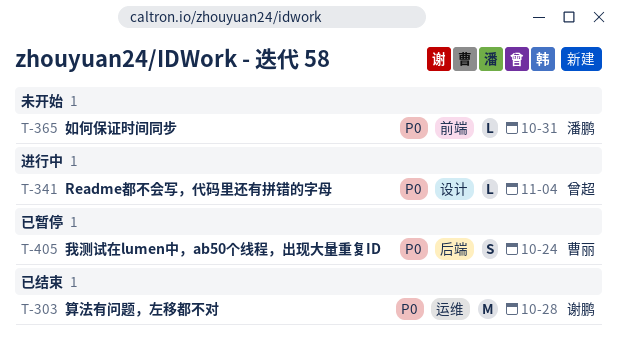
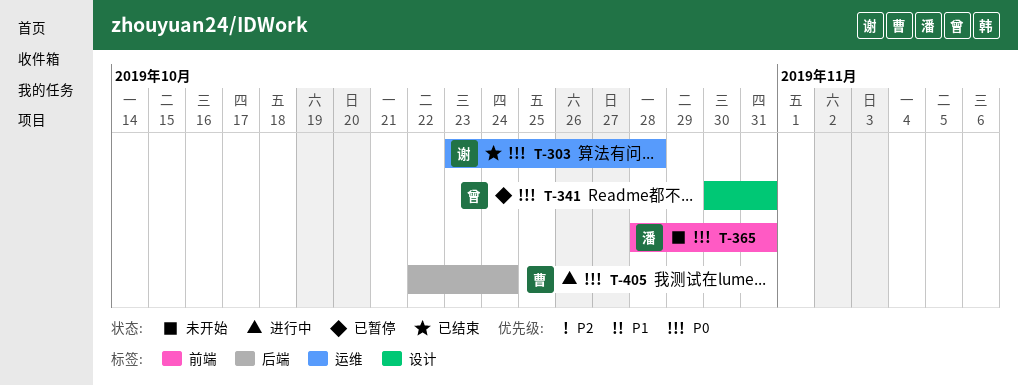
T-341, status: 进行中 -> 已暂停
T-341, due: Nov 4 -> Oct 31
T-405, status: 已暂停 -> 进行中

